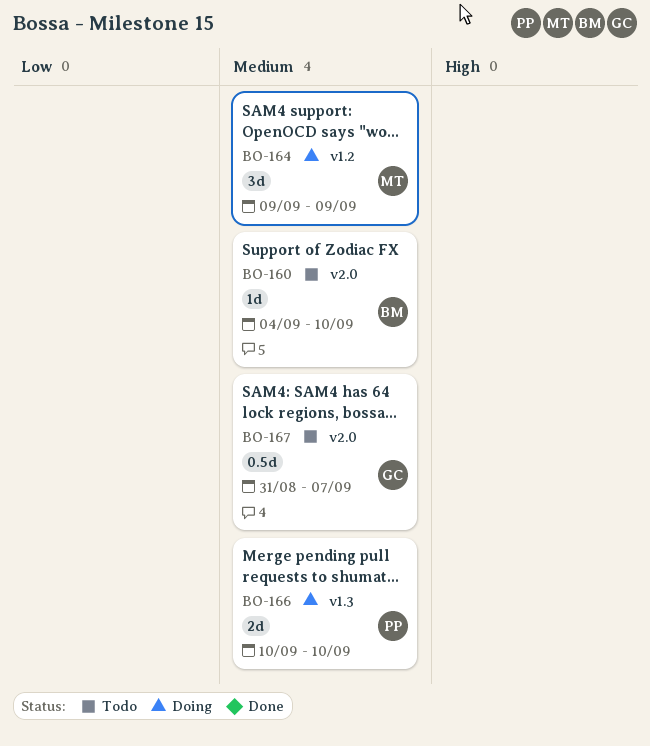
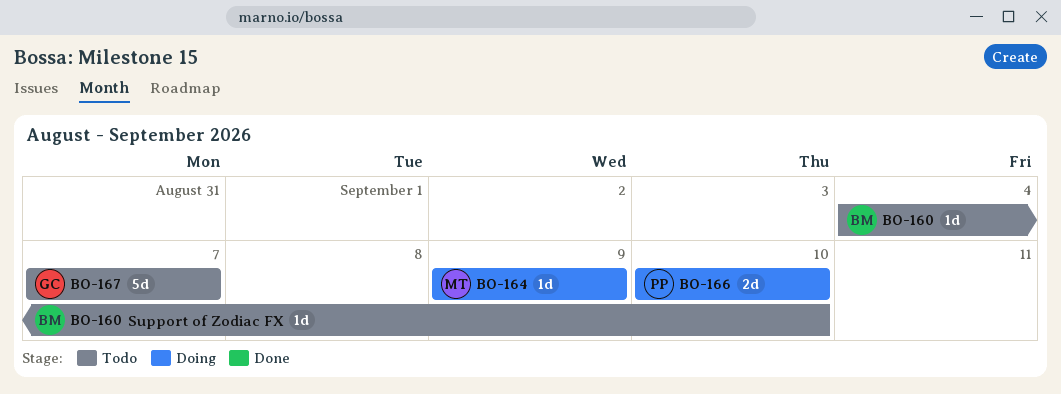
BO-164, estimate: 3d -> 1d
BO-167, estimate: 0.5d -> 5d
BO-167, start: Aug 31 -> Sep 7

